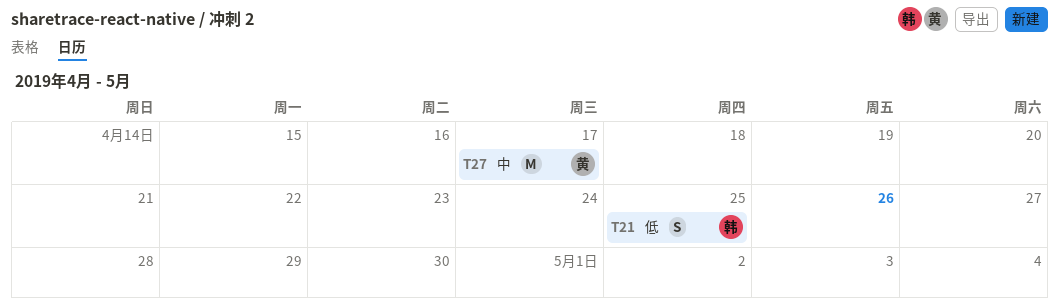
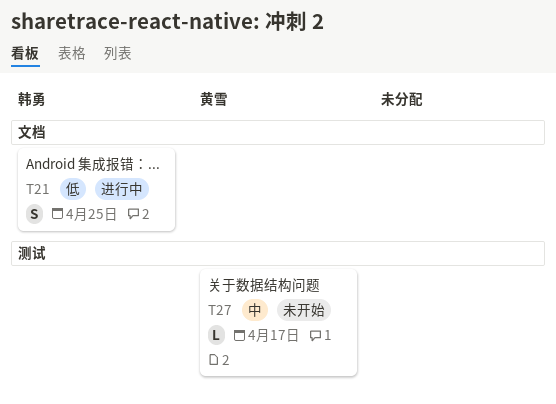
T27, estimate: M -> L

